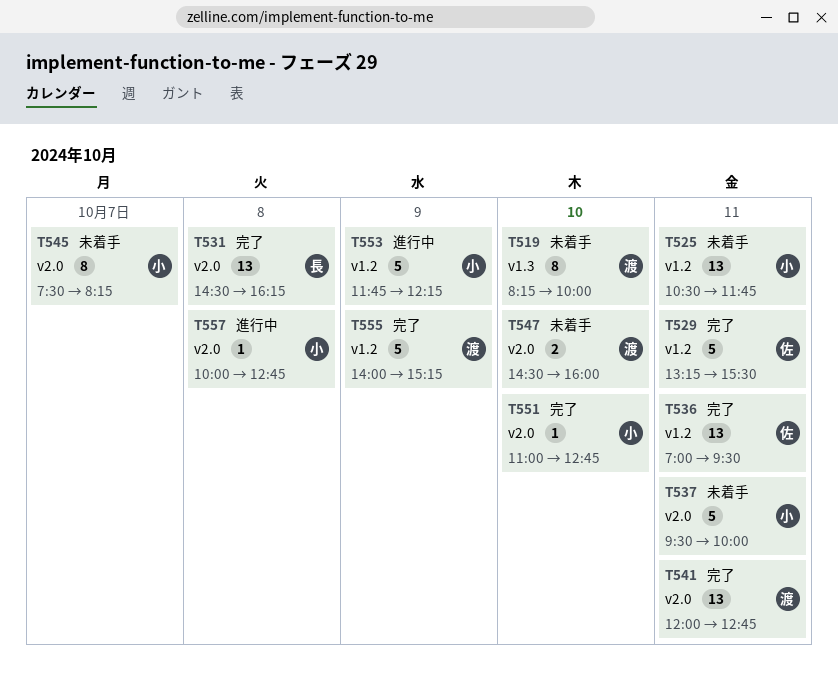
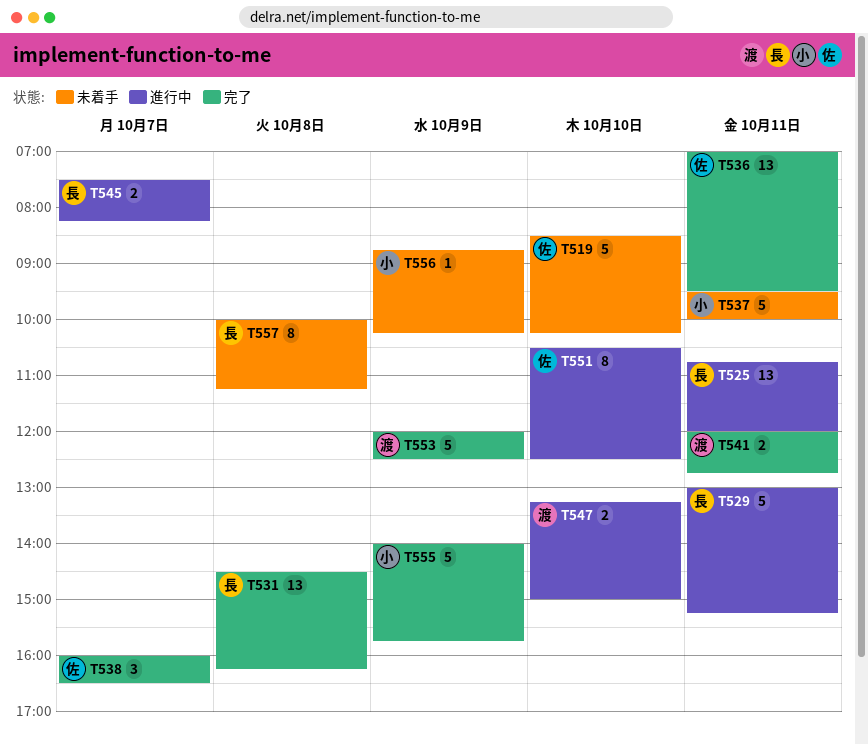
T519, owner: 渡 -> 佐
T519, estimate: 8 -> 5
T519, begins: 08:15 -> 08:30
T519, ends: 10:00 -> 10:15
T525, status: 未着手 -> 進行中
T525, owner: 小 -> 長
T525, begins: 10:30 -> 10:45
T525, ends: 11:45 -> 12:00
T529, status: 完了 -> 進行中
T529, owner: 佐 -> 長
T529, begins: 13:15 -> 13:00
T529, ends: 15:30 -> 15:15
T538: none -> present
T541, estimate: 13 -> 2
T545, status: 未着手 -> 進行中
T545, owner: 小 -> 長
T545, estimate: 8 -> 2
T547, status: 未着手 -> 進行中
T547, begins: 14:30 -> 13:15
T547, ends: 16:00 -> 15:00
T551, status: 完了 -> 進行中
T551, owner: 小 -> 佐
T551, estimate: 1 -> 8
T551, begins: 11:00 -> 10:30
T551, ends: 12:45 -> 12:30
T553, status: 進行中 -> 完了
T553, owner: 小 -> 渡
T553, begins: 11:45 -> 12:00
T553, ends: 12:15 -> 12:30
T555, owner: 渡 -> 小
T555, ends: 15:15 -> 15:45
T556: none -> present
T557, status: 進行中 -> 未着手
T557, owner: 小 -> 長
T557, estimate: 1 -> 8
T557, ends: 12:45 -> 11:15

